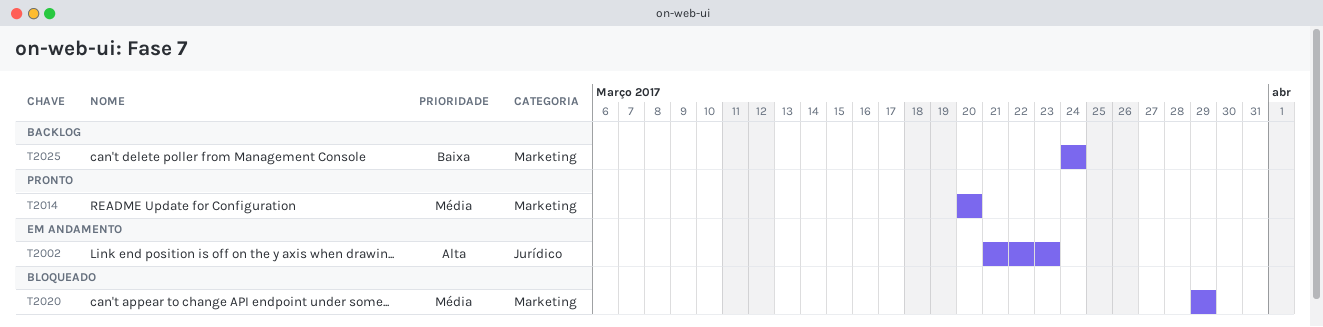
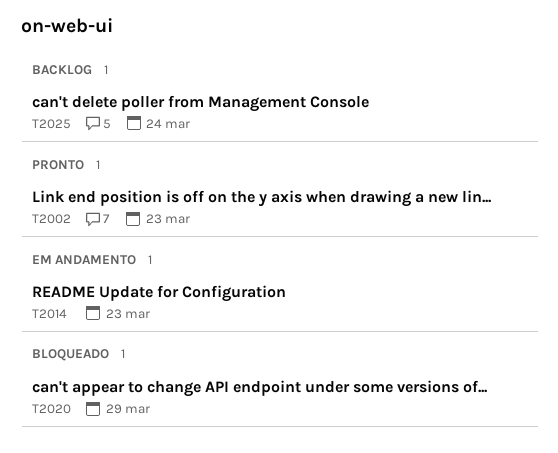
T2002, status: Em andamento -> Pronto
T2014, status: Pronto -> Em andamento
T2014, due: Mar 20 -> Mar 23

